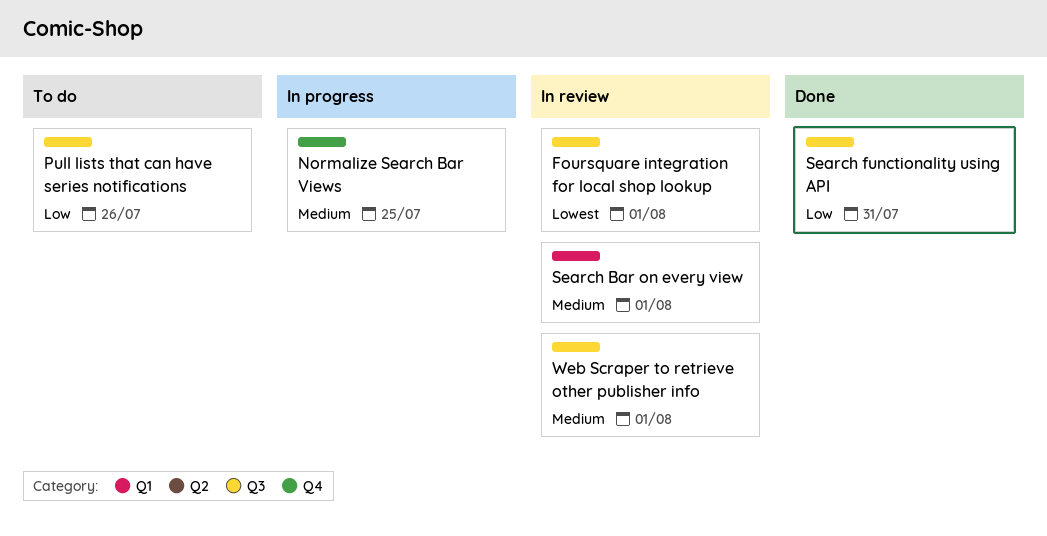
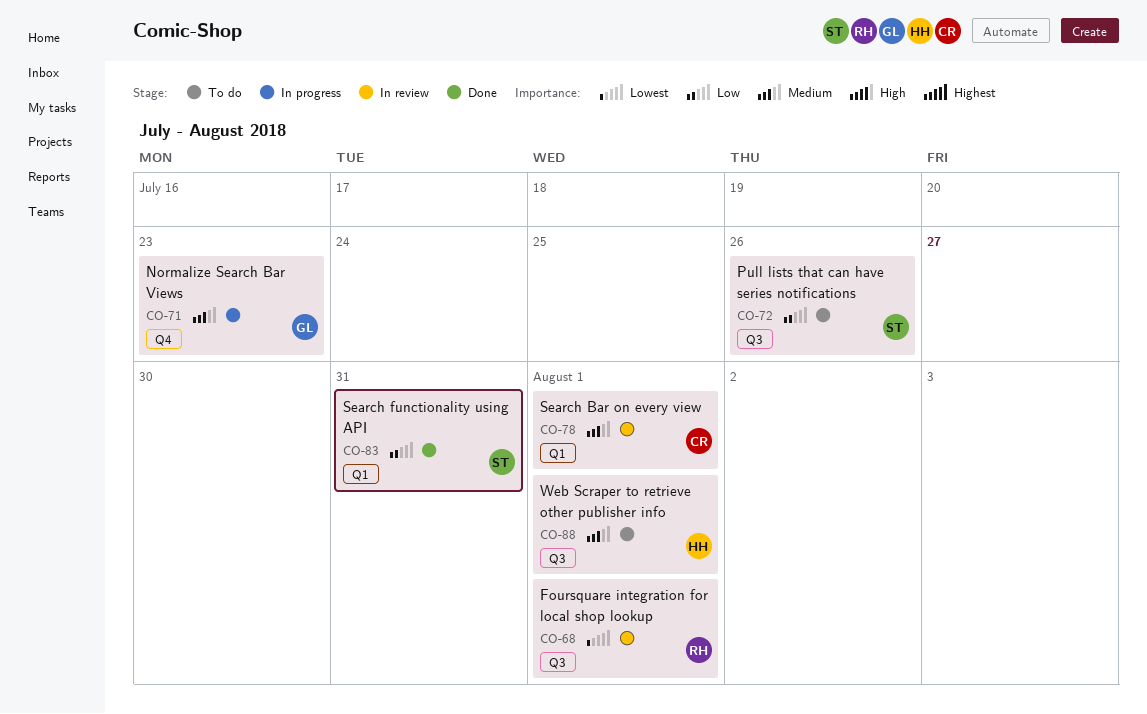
Normalize Search Bar Views, due: Jul 25 -> Jul 23
Search functionality using API, label: Q3 -> Q1
Web Scraper to retrieve other publisher info, status: In review -> To do

